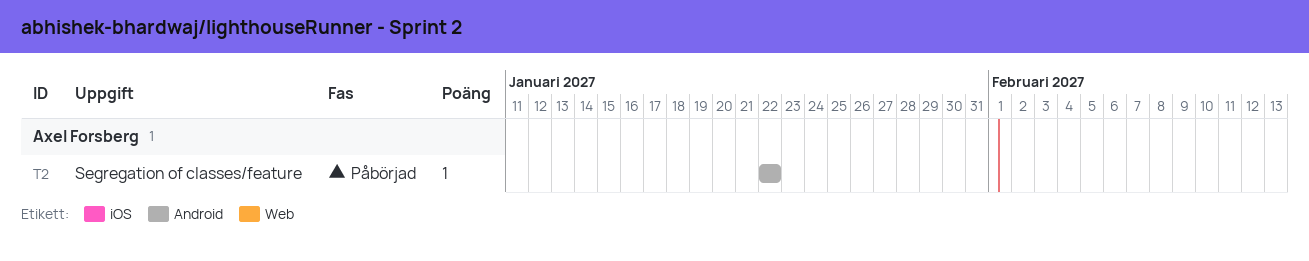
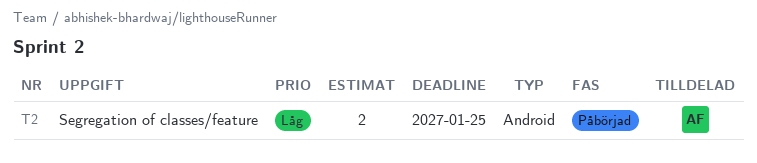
T2, estimate: 1 -> 2
T2, due: Jan 22 -> Jan 25

